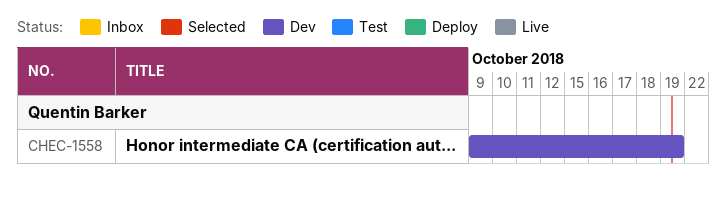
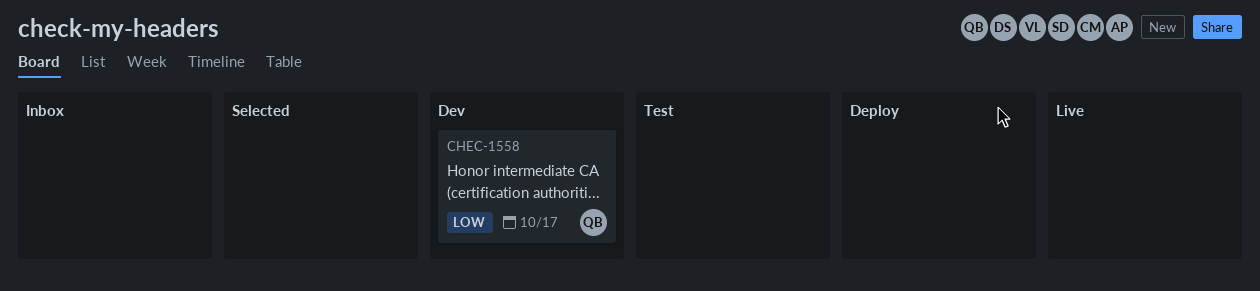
CHEC-1558, due: Oct 19 -> Oct 17

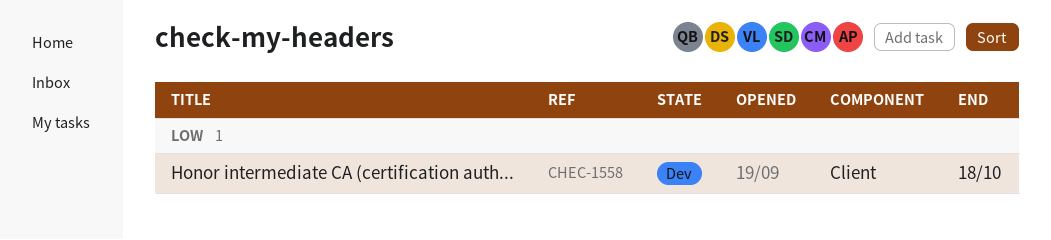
CHEC-1558, due: Oct 17 -> Oct 18

